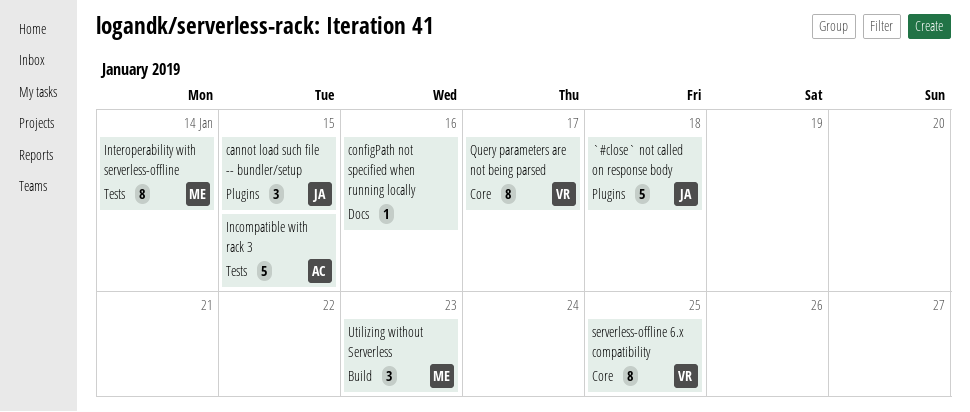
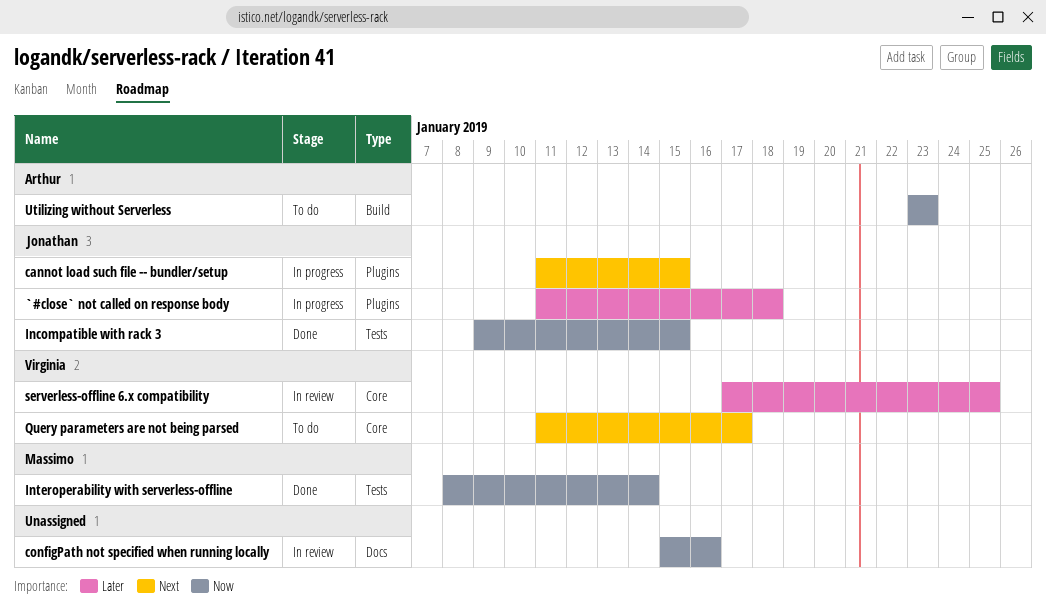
Incompatible with rack 3, owner: Arthur -> Jonathan
Utilizing without Serverless, owner: Massimo -> Arthur

